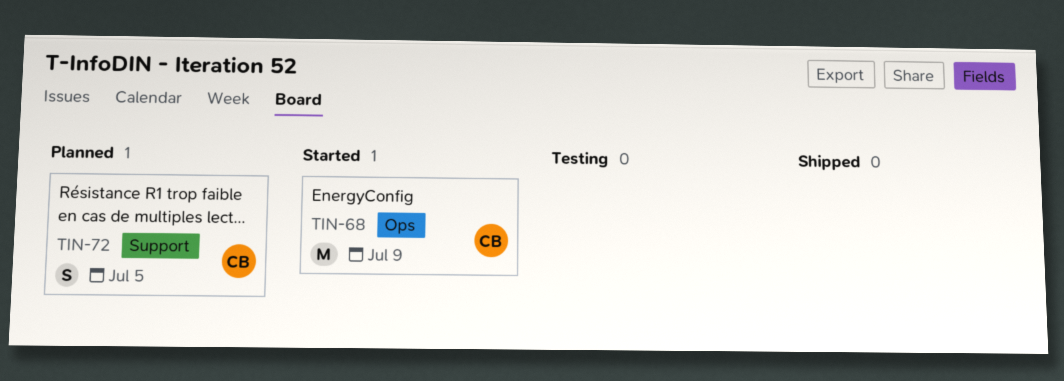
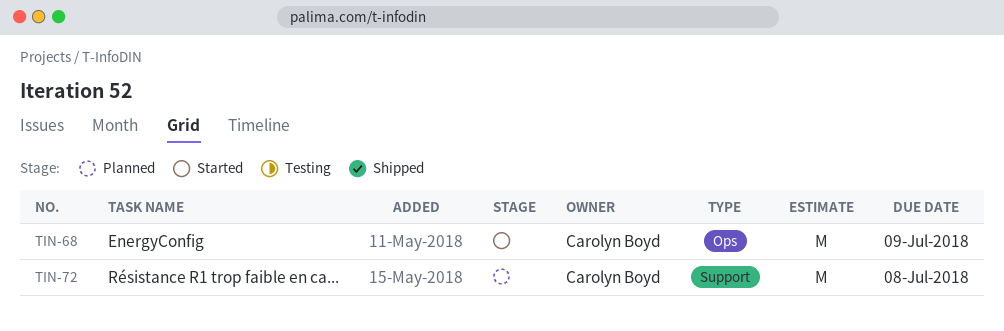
TIN-72, estimate: S -> M
TIN-72, due: Jul 5 -> Jul 8

